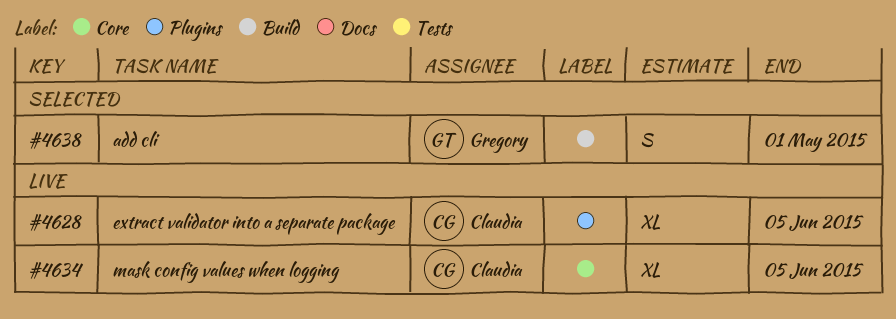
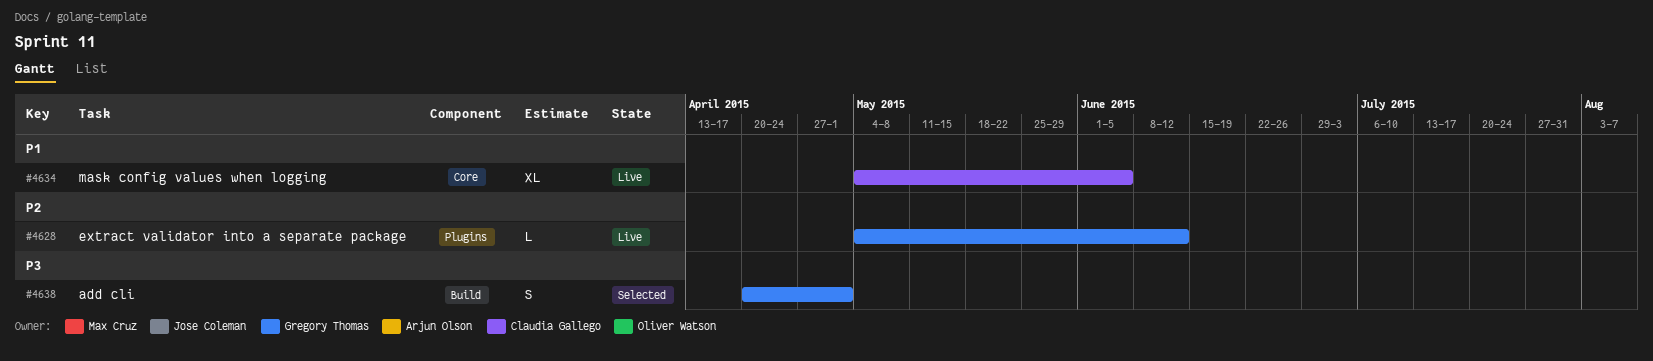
#4628, owner: Claudia Gallego -> Gregory Thomas
#4628, estimate: XL -> L
#4628, due: Jun 5 -> Jun 12

